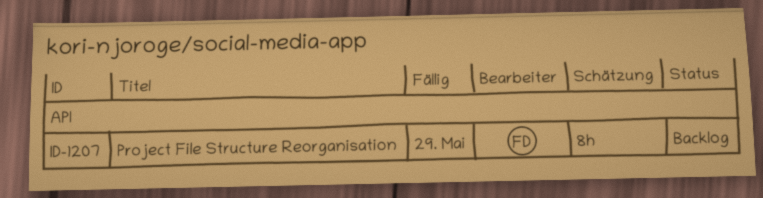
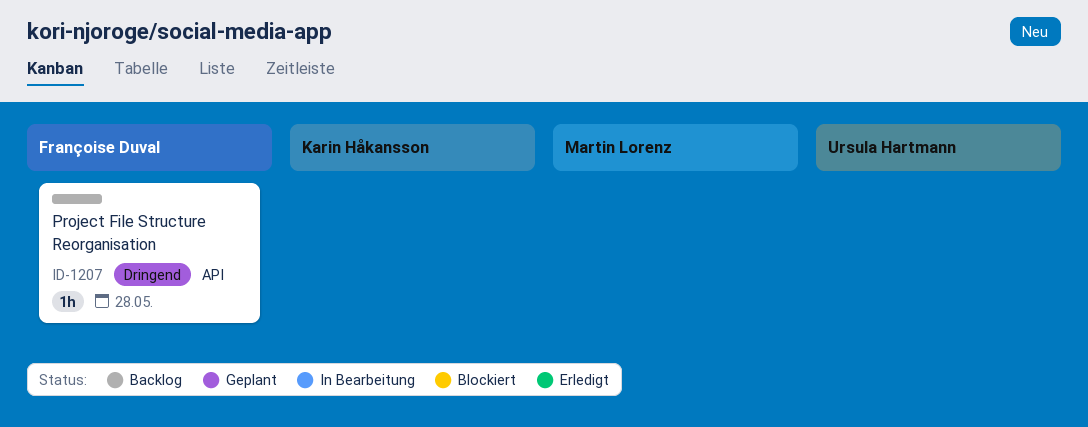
ID-1207, estimate: 8h -> 1h
ID-1207, due: May 29 -> May 28

